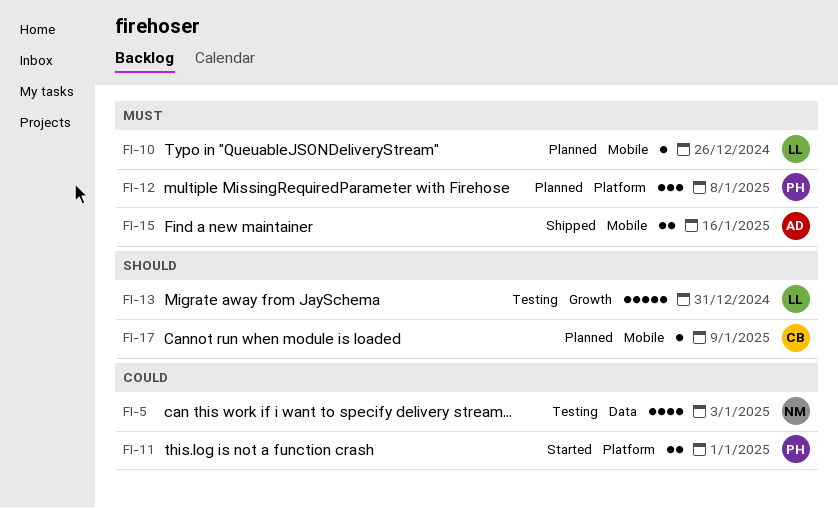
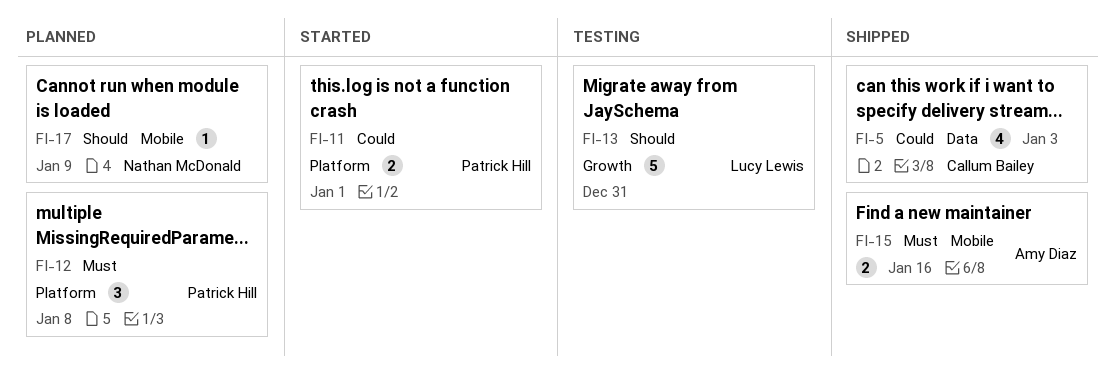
FI-5, status: Testing -> Shipped
FI-5, owner: Nathan McDonald -> Callum Bailey
FI-10: present -> none
FI-17, owner: Callum Bailey -> Nathan McDonald

